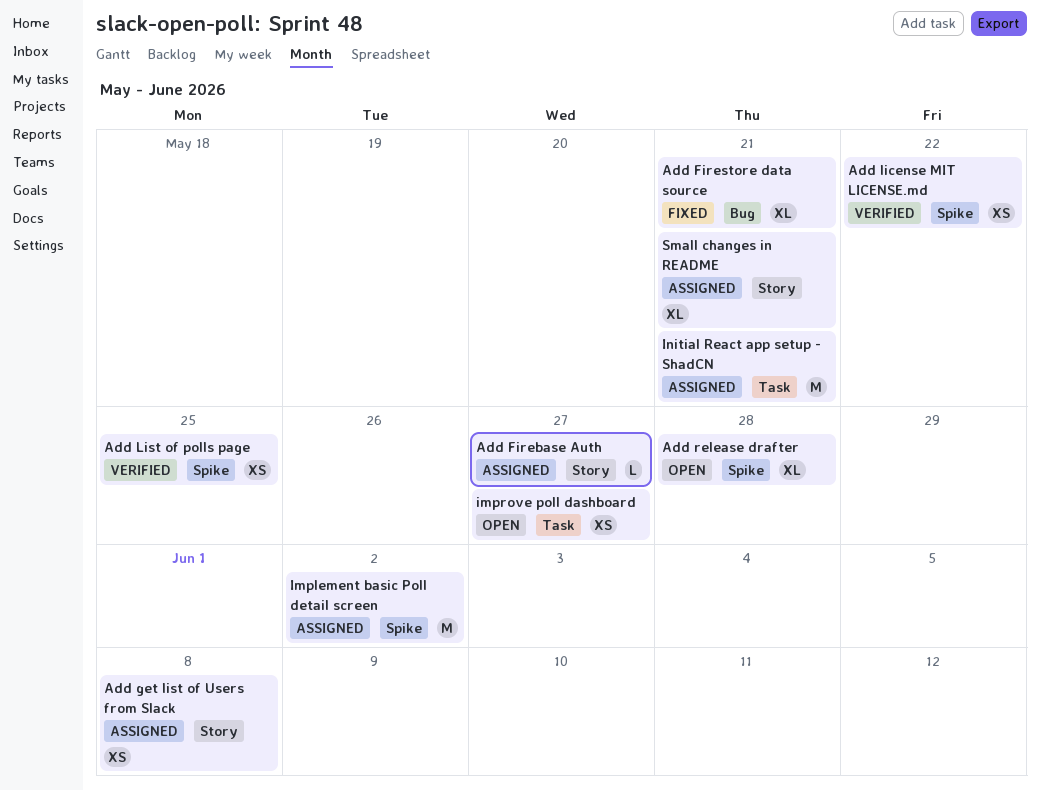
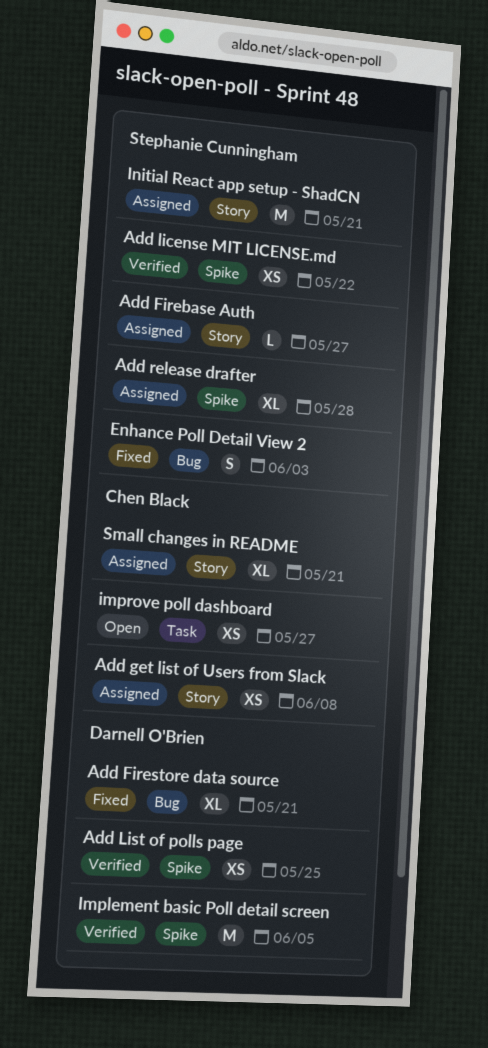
Add release drafter, status: Open -> Assigned
Enhance Poll Detail View 2: none -> present
Implement basic Poll detail screen, status: Assigned -> Verified
Implement basic Poll detail screen, due: Jun 2 -> Jun 5
Initial React app setup - ShadCN, label: Task -> Story

